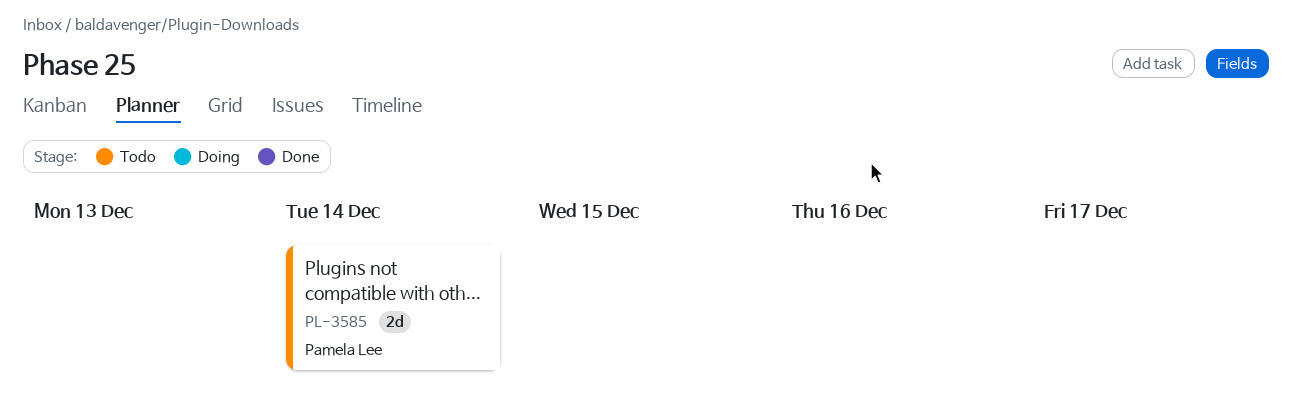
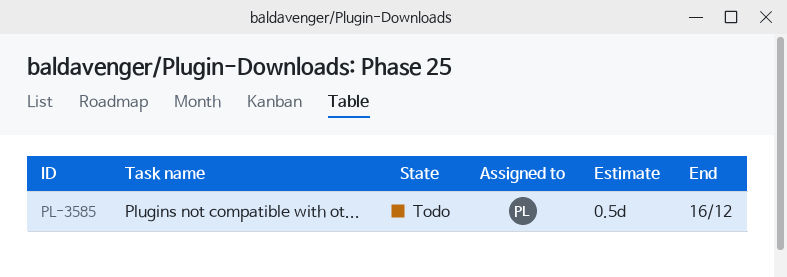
PL-3585, estimate: 2d -> 0.5d
PL-3585, due: Dec 14 -> Dec 16

